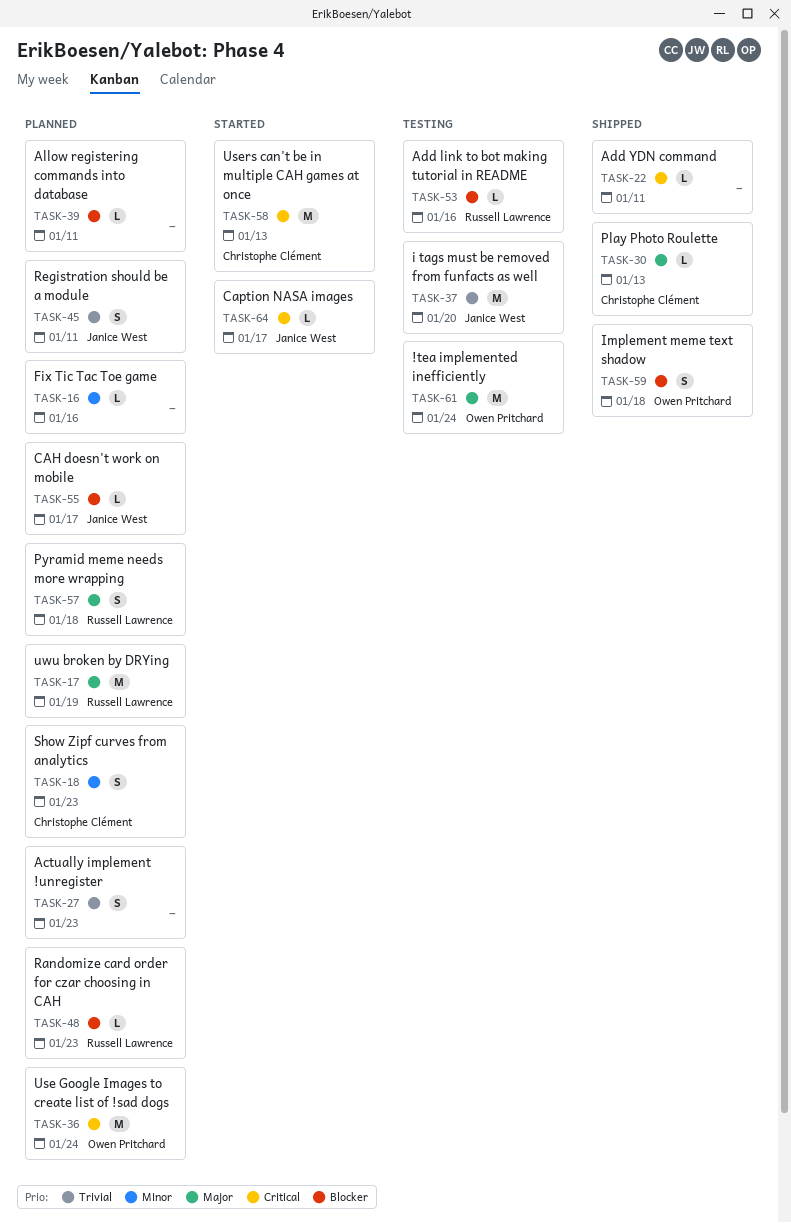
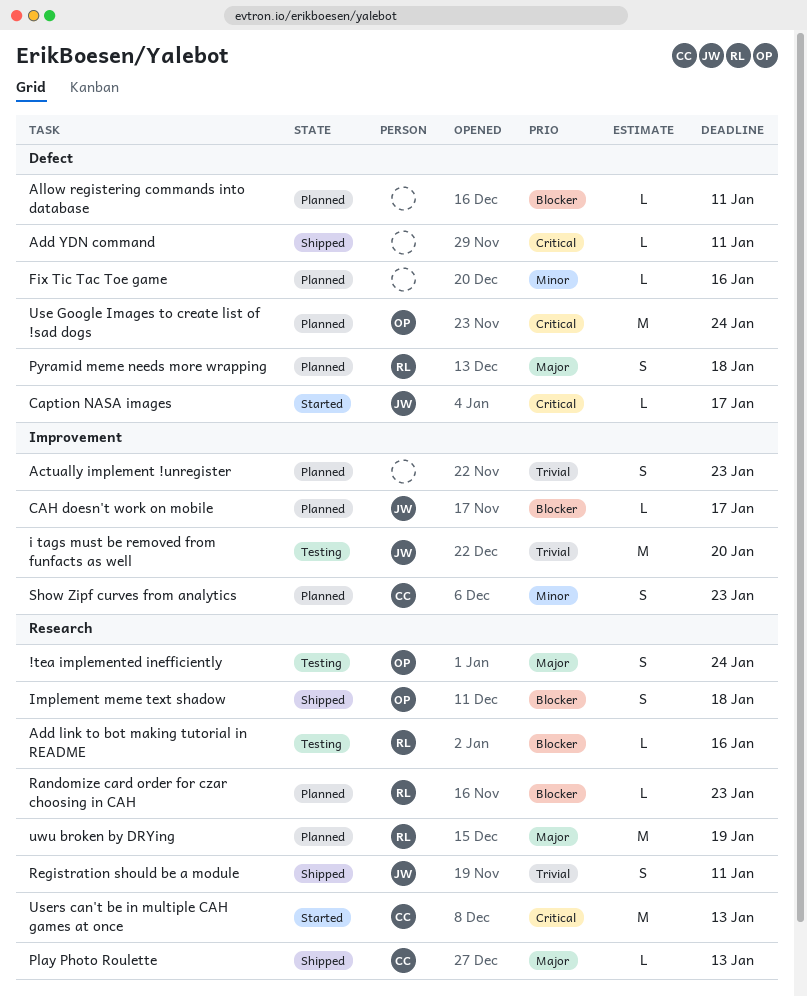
!tea implemented inefficiently, estimate: M -> S
Registration should be a module, status: Planned -> Shipped

